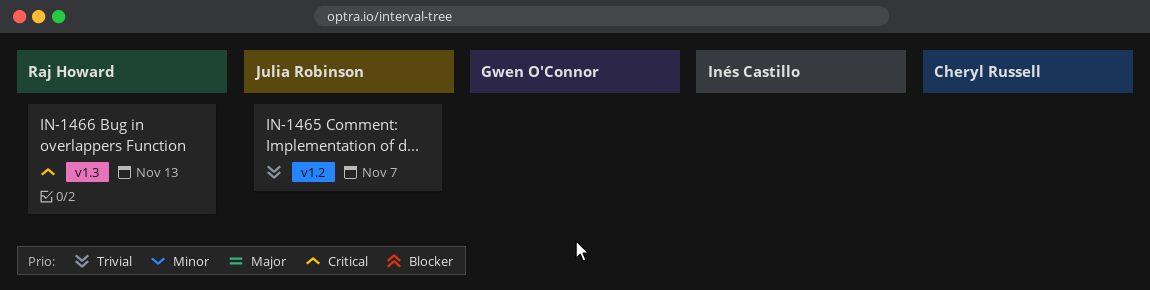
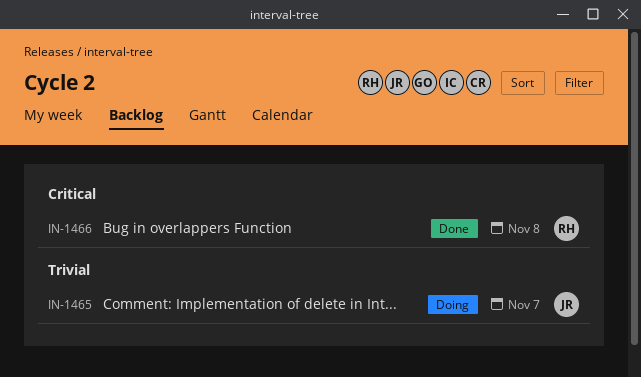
IN-1466, due: Nov 13 -> Nov 8

